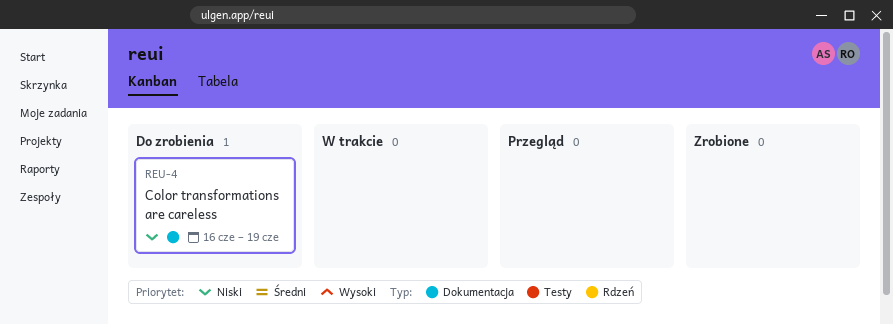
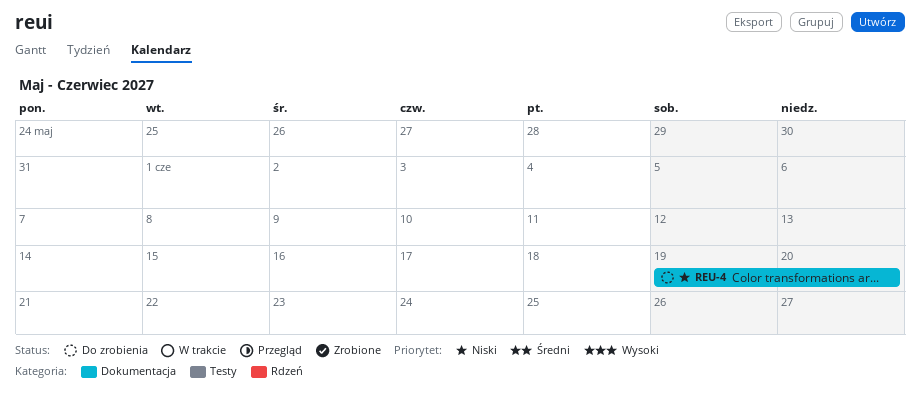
REU-4, start: Jun 16 -> Jun 19
REU-4, due: Jun 19 -> Jun 20

